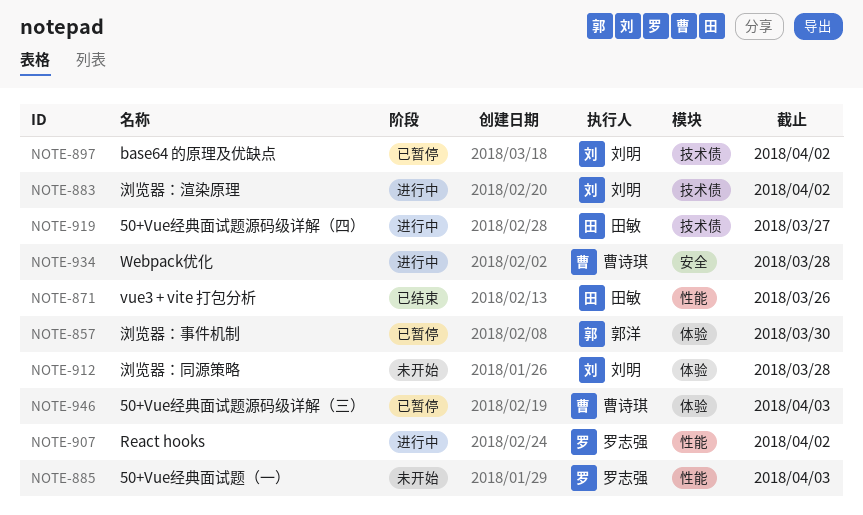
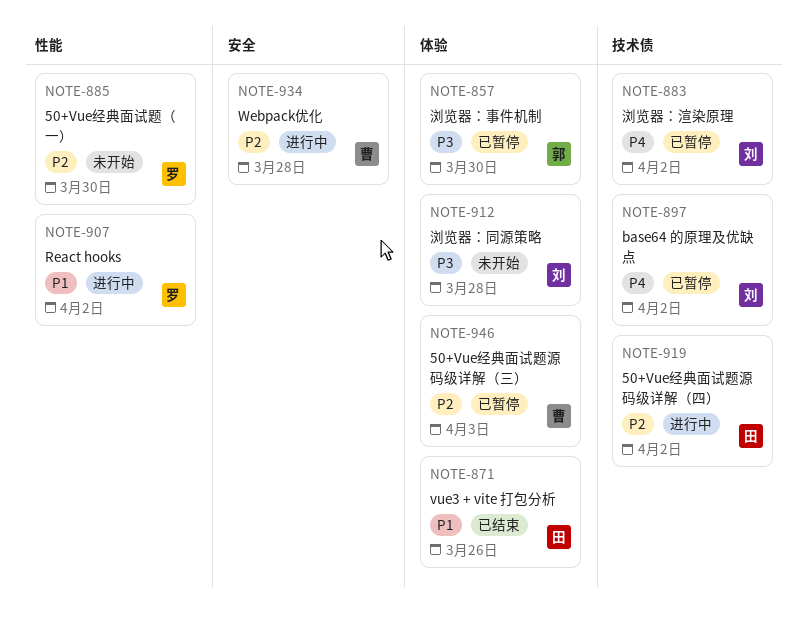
NOTE-871, label: 性能 -> 体验
NOTE-883, status: 进行中 -> 已暂停
NOTE-885, due: Apr 3 -> Mar 30
NOTE-919, due: Mar 27 -> Apr 2

